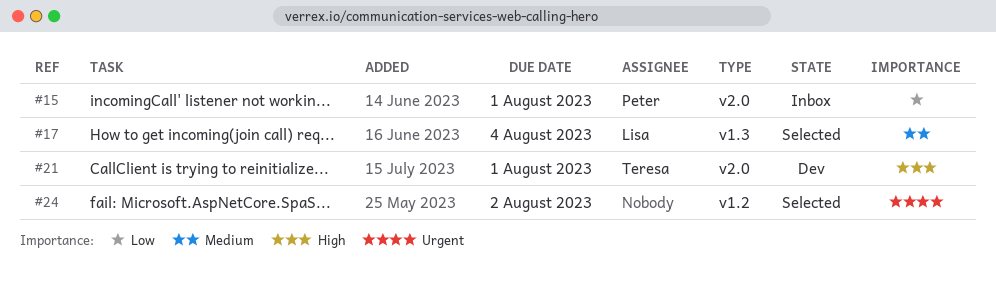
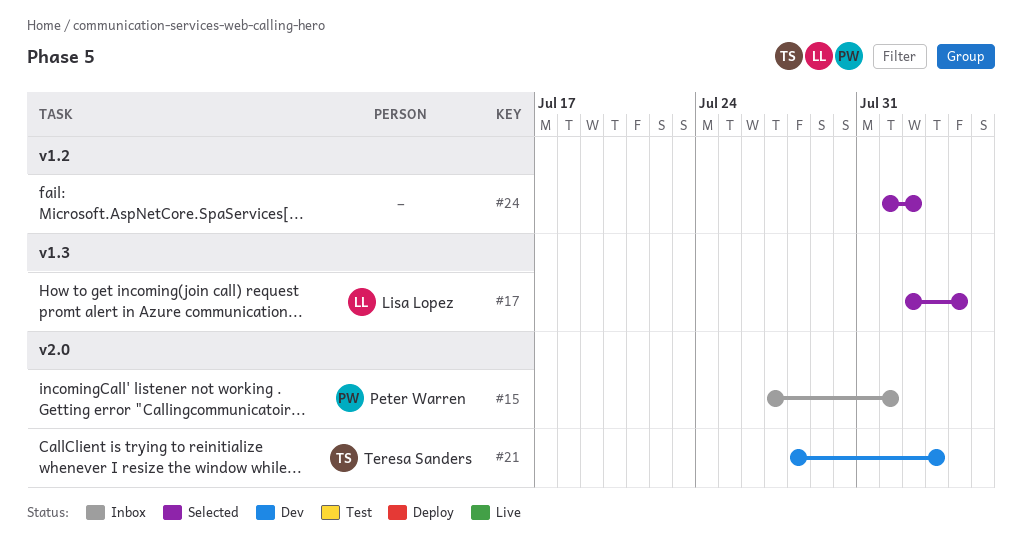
#21, due: Aug 1 -> Aug 3

